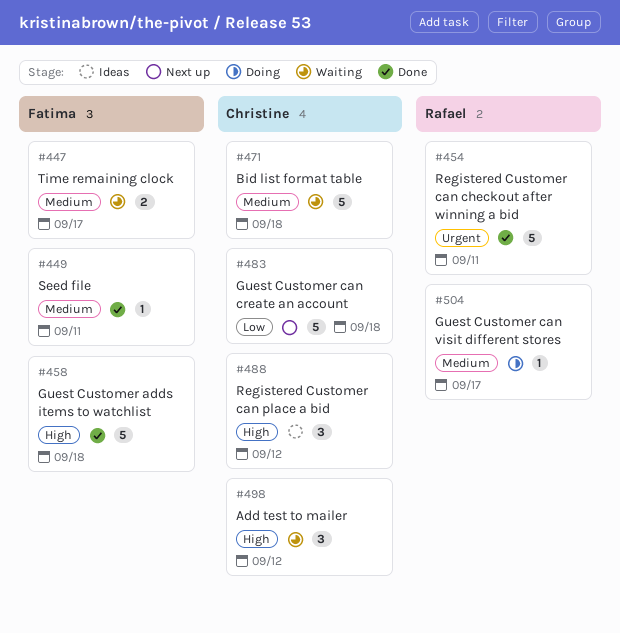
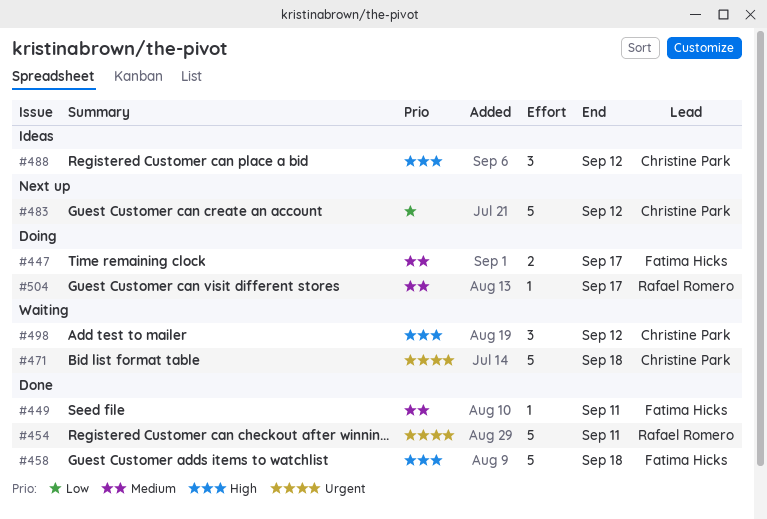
#447, status: Waiting -> Doing
#471, priority: Medium -> Urgent
#483, due: Sep 18 -> Sep 12

